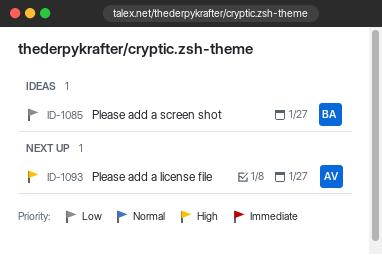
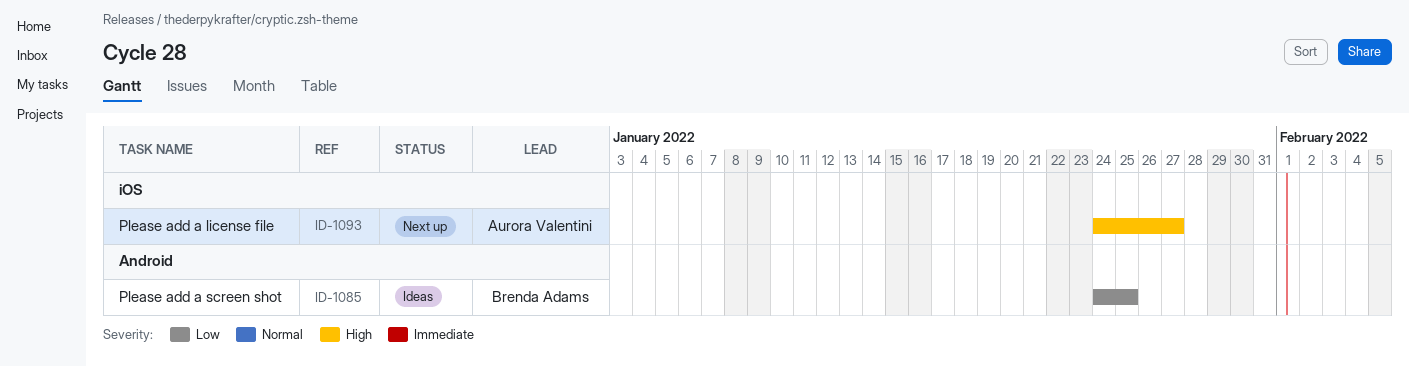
ID-1085, due: Jan 27 -> Jan 25

